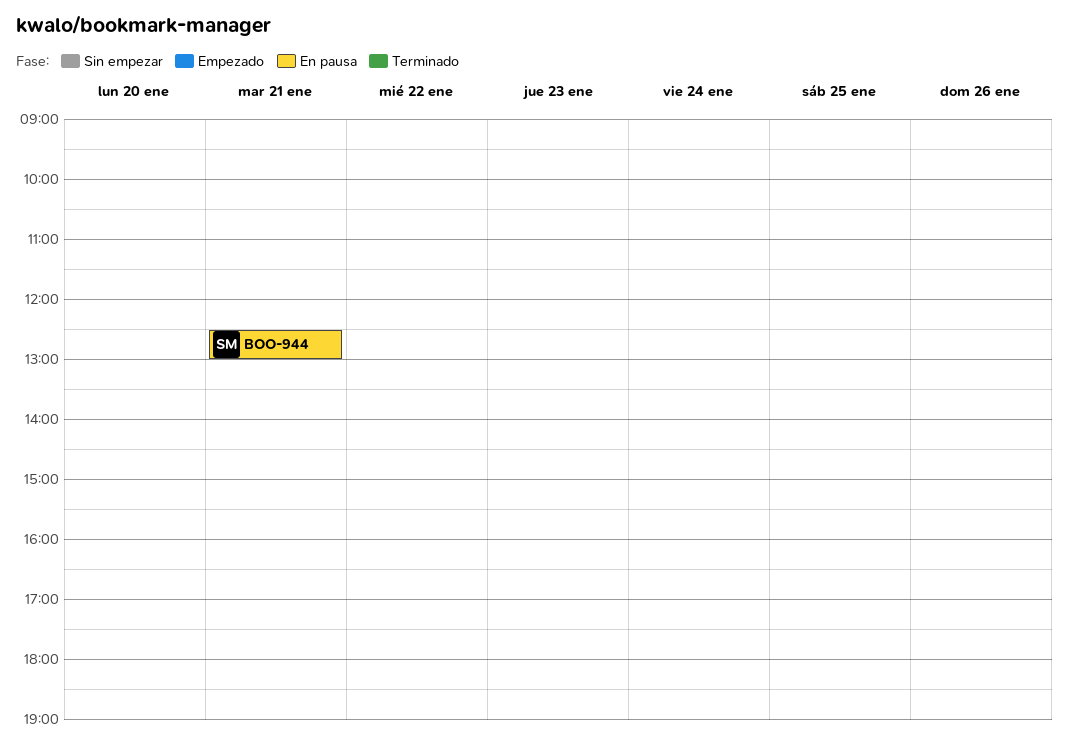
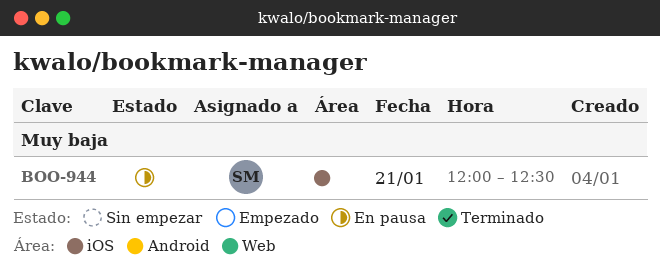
BOO-944, begins: 12:30 -> 12:00
BOO-944, ends: 13:00 -> 12:30

